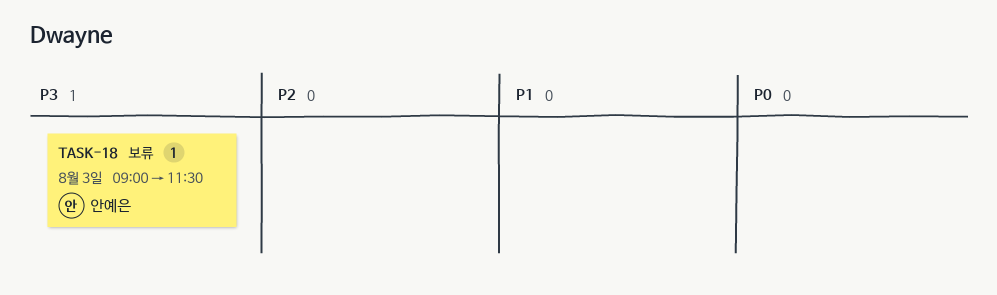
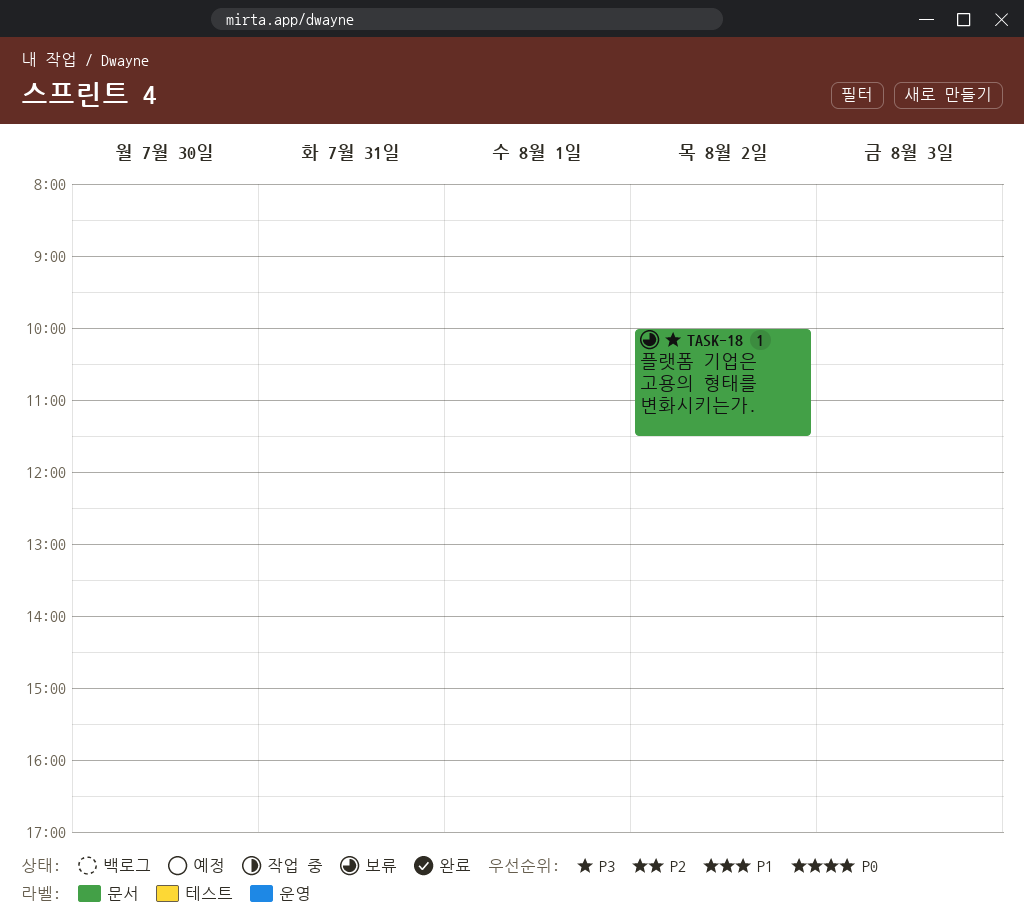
TASK-18, day: Aug 3 -> Aug 2
TASK-18, begins: 09:00 -> 10:00

